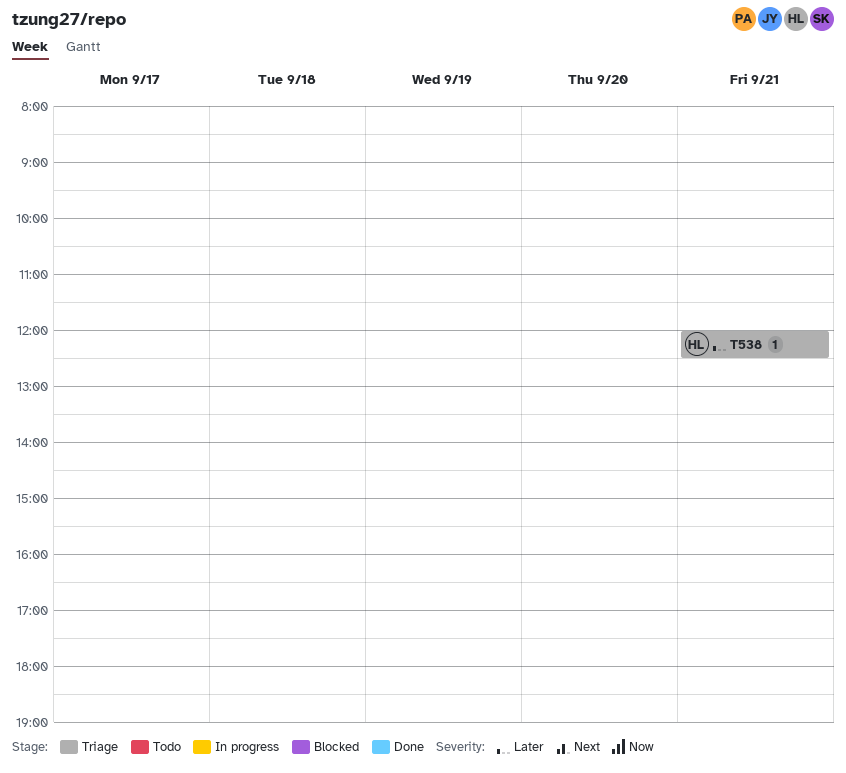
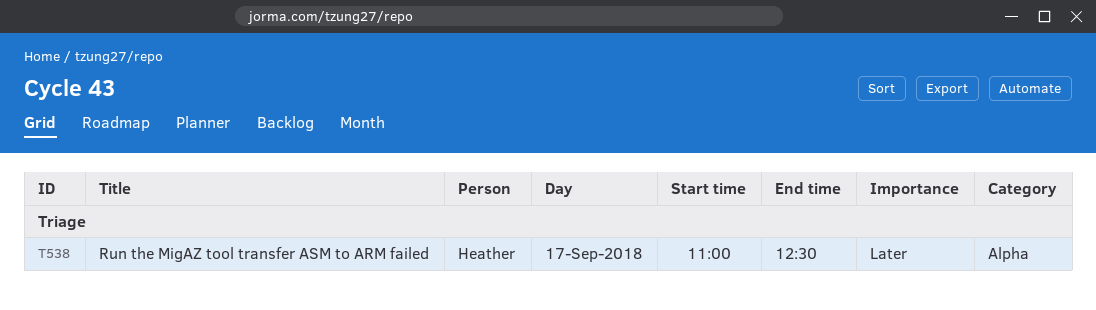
T538, day: Sep 21 -> Sep 17
T538, begins: 12:00 -> 11:00

